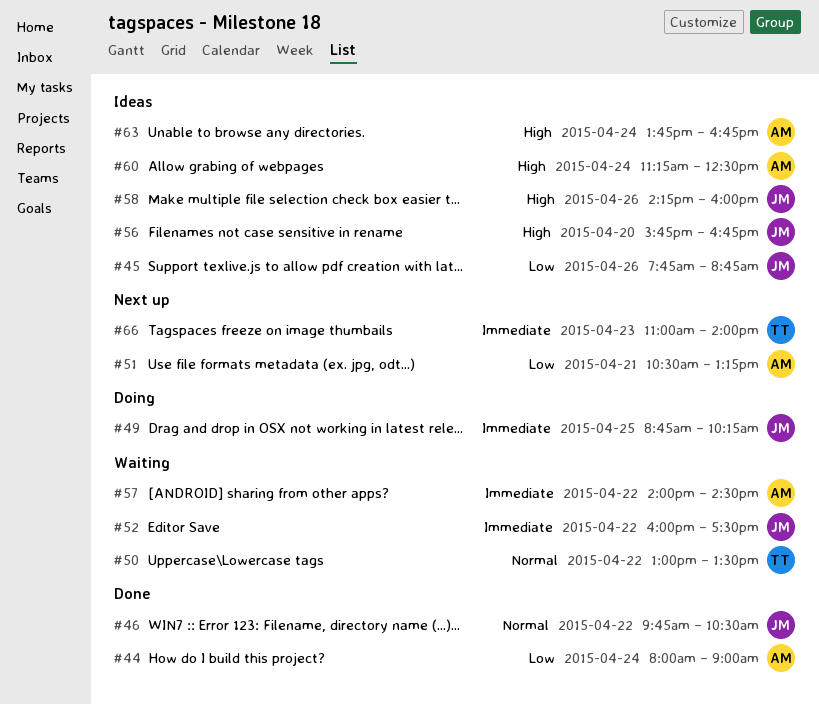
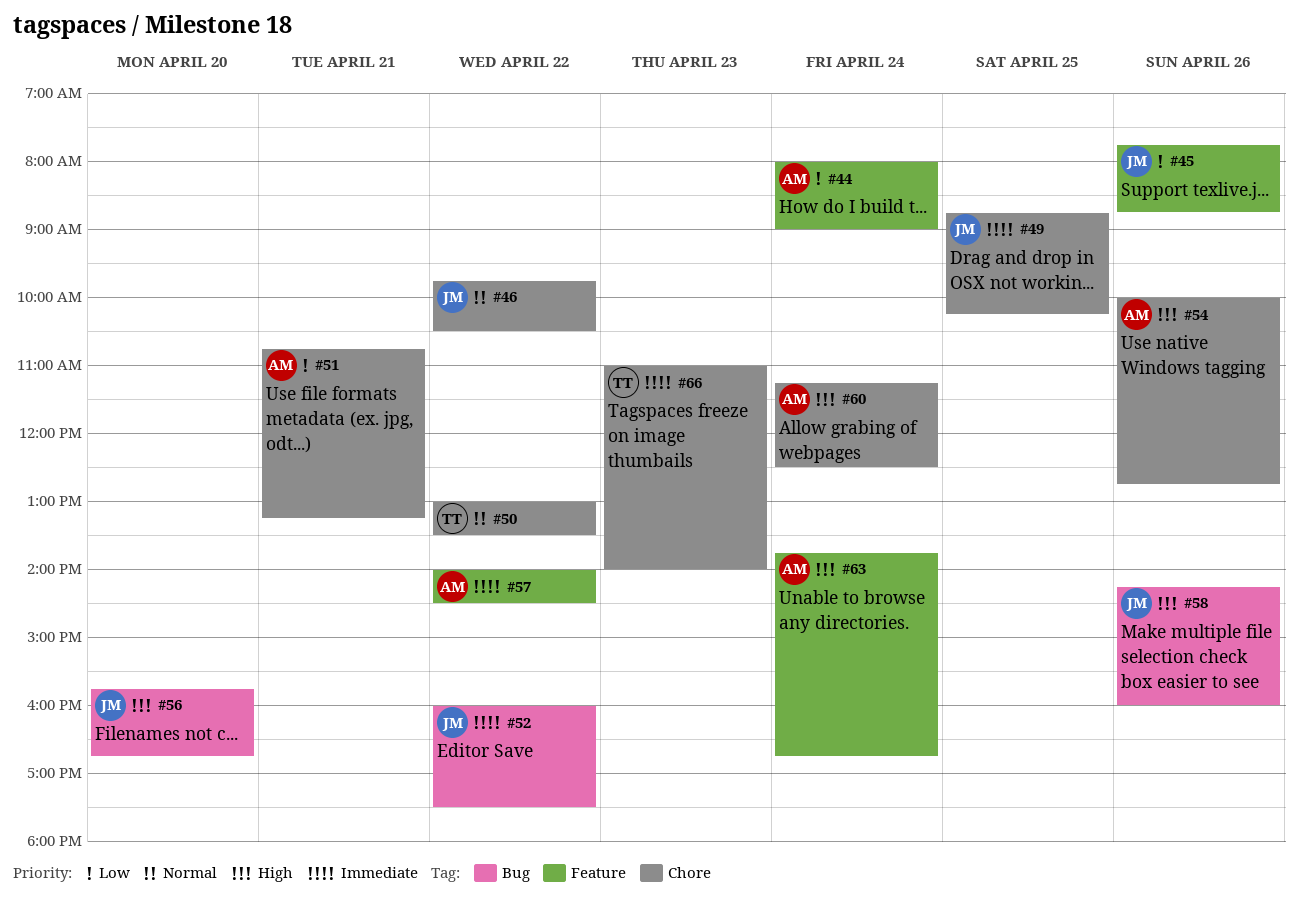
#51, begins: 10:30 -> 10:45
#54: none -> present

